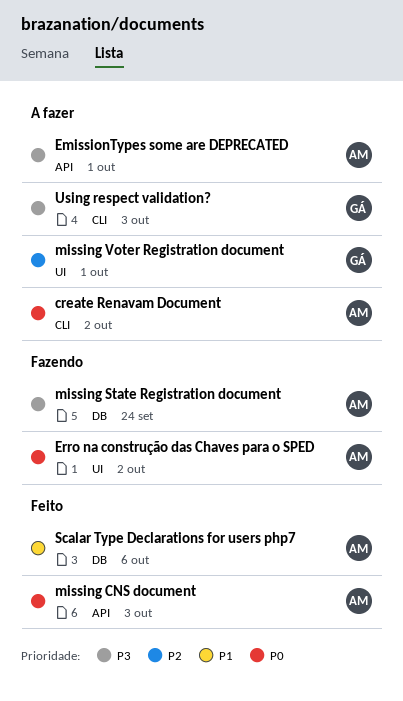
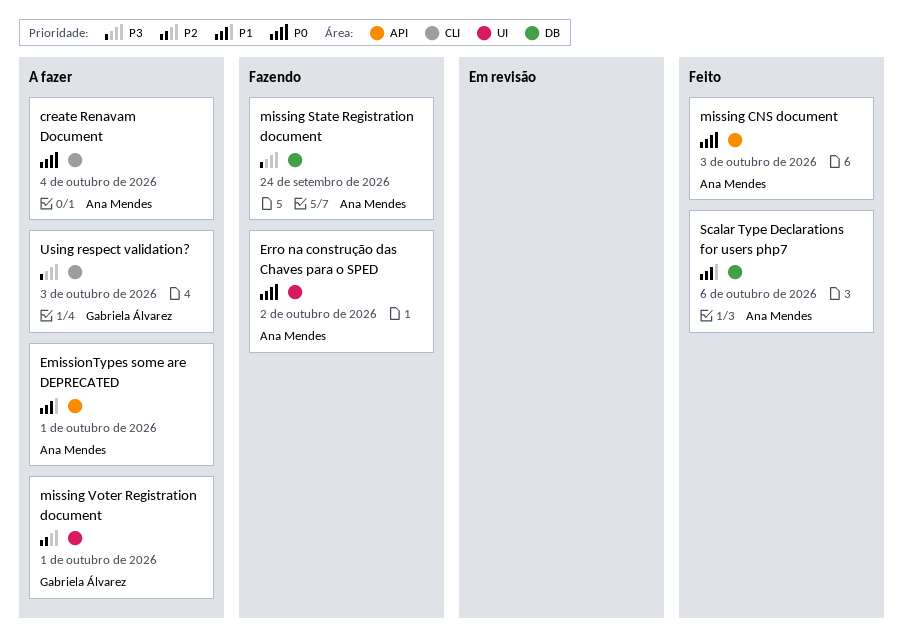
create Renavam Document, due: Oct 2 -> Oct 4
EmissionTypes some are DEPRECATED, priority: P3 -> P1

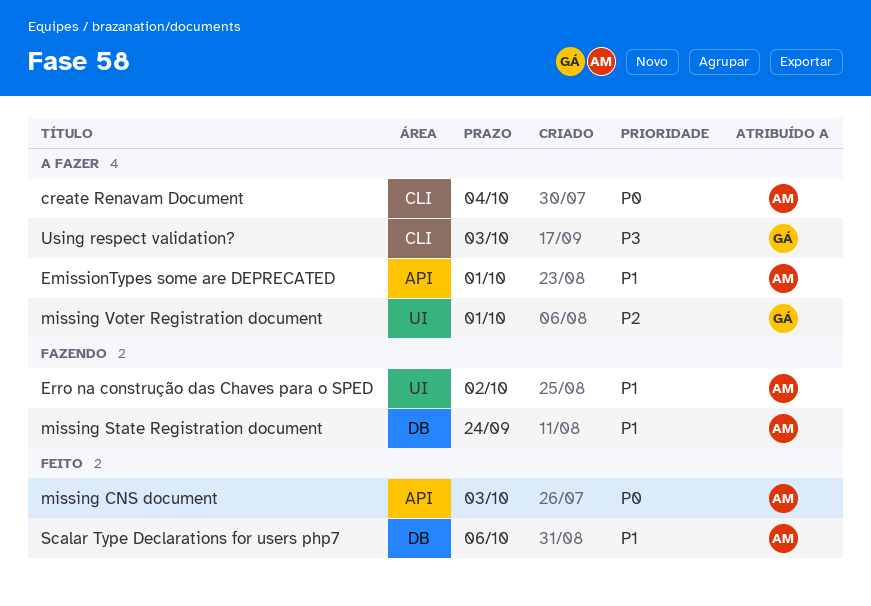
Erro na construção das Chaves para o SPED, priority: P0 -> P1
missing State Registration document, priority: P3 -> P1

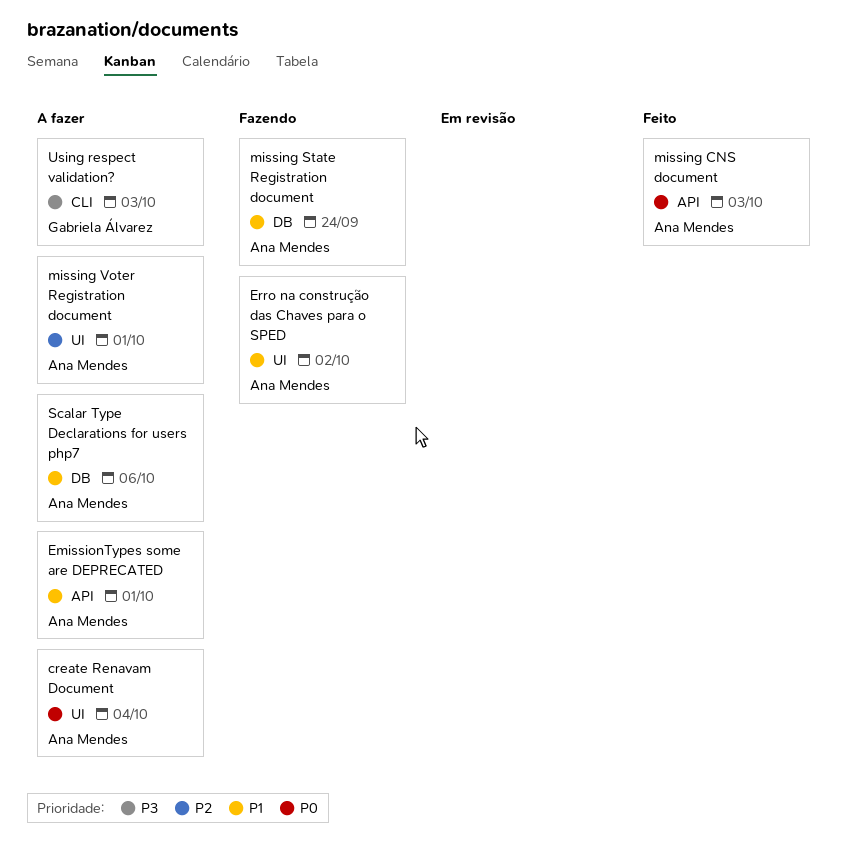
create Renavam Document, label: CLI -> UI
missing Voter Registration document, owner: Gabriela Álvarez -> Ana Mendes
Scalar Type Declarations for users php7, status: Feito -> A fazer

